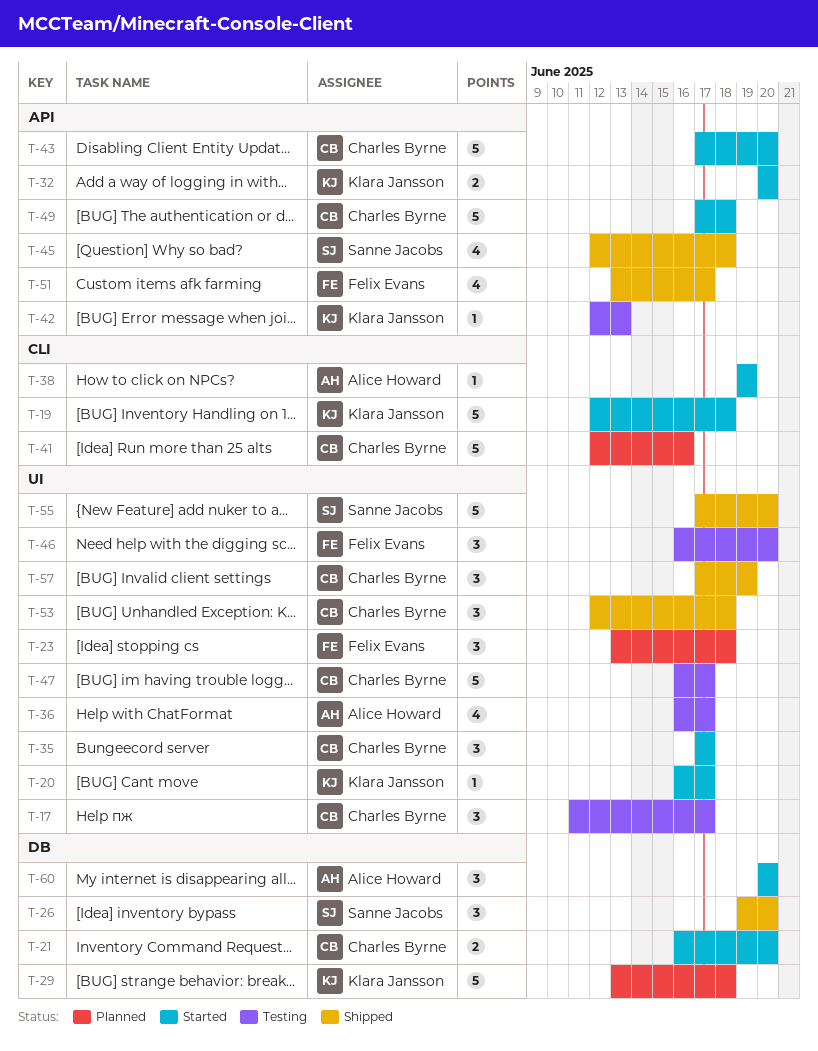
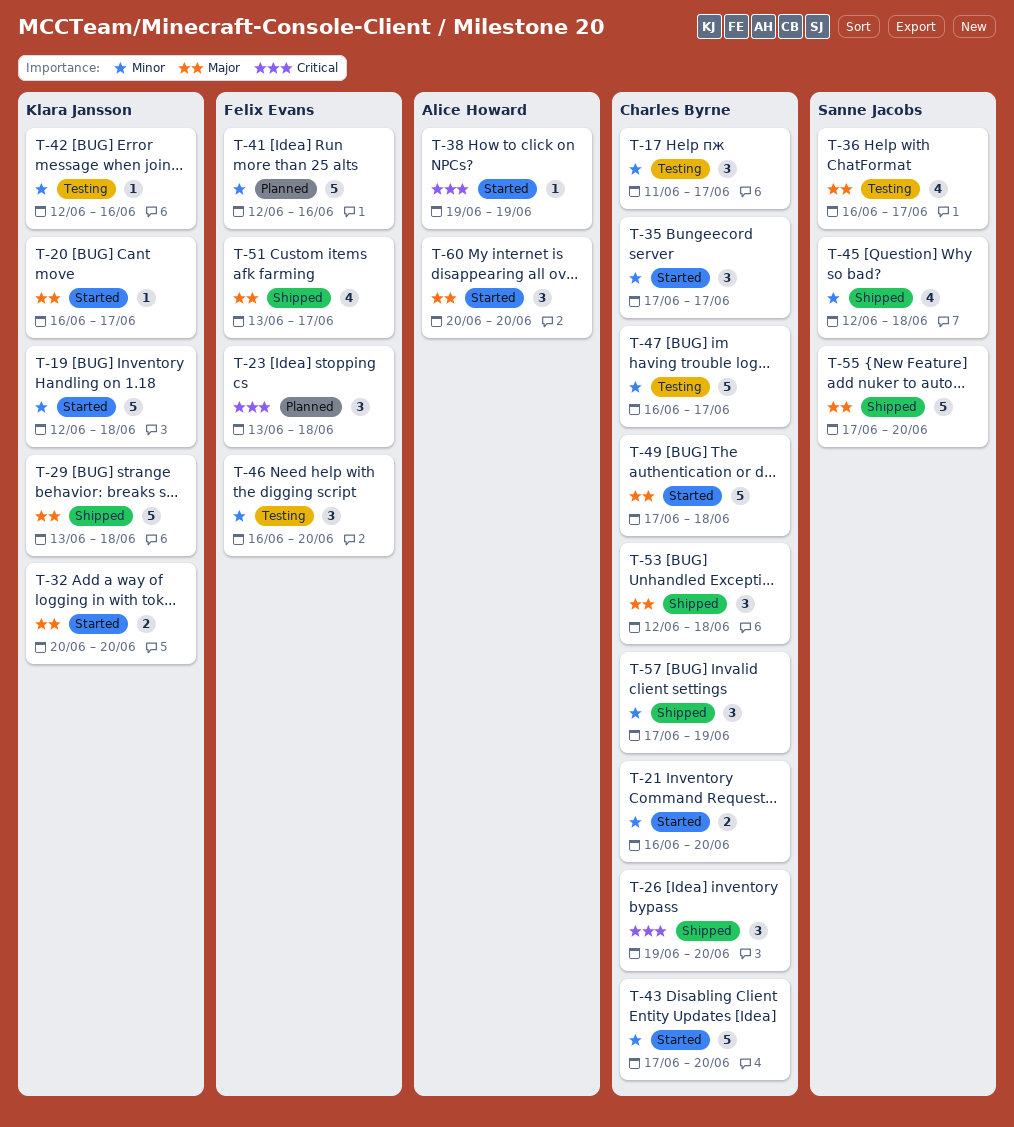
T-26, owner: Sanne Jacobs -> Charles Byrne
T-29, status: Planned -> Shipped
T-36, owner: Alice Howard -> Sanne Jacobs
T-41, owner: Charles Byrne -> Felix Evans
T-42, due: Jun 13 -> Jun 16

